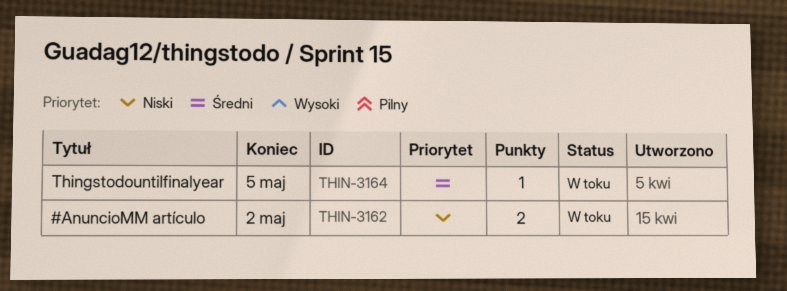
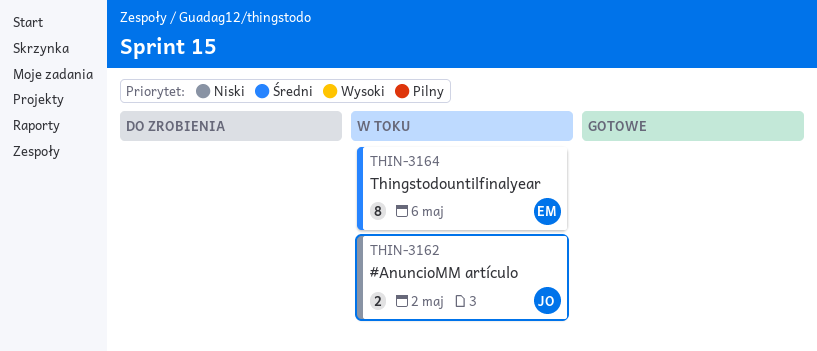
THIN-3164, estimate: 1 -> 8
THIN-3164, due: May 5 -> May 6

